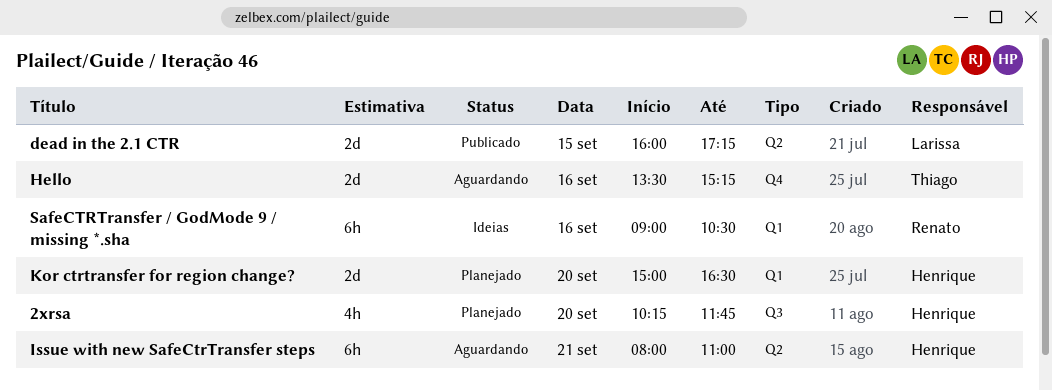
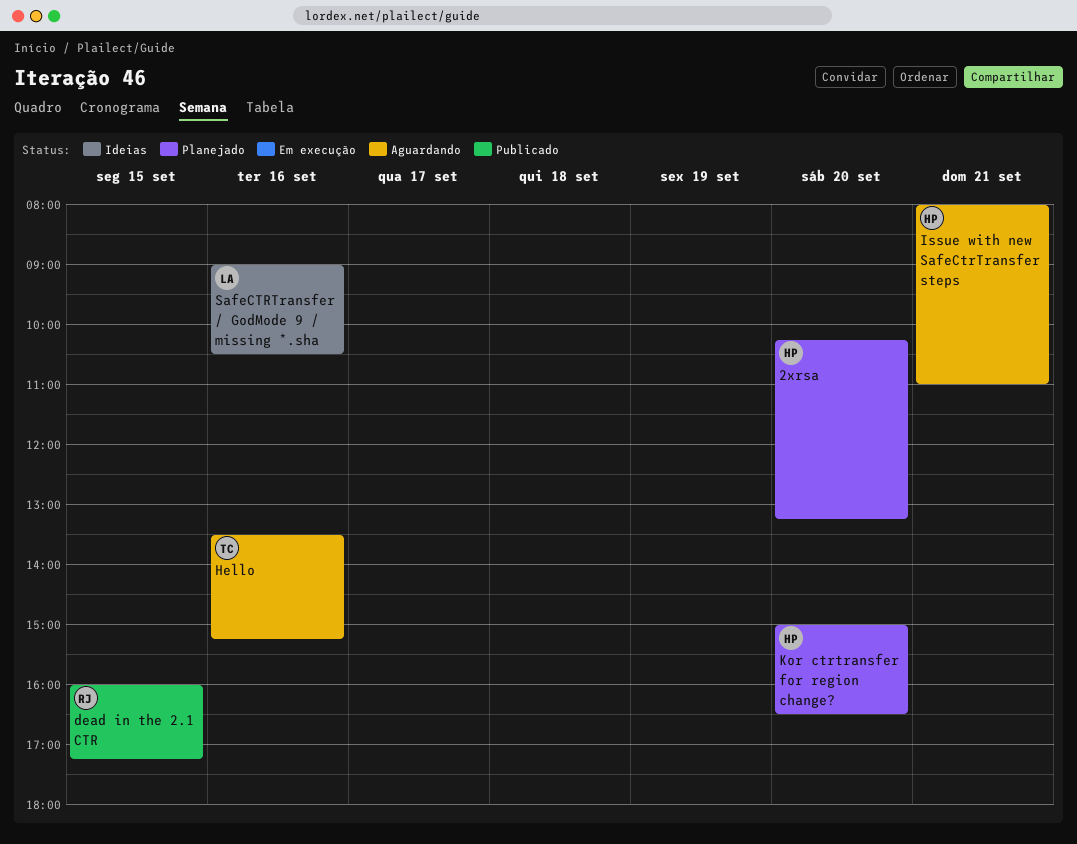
2xrsa, ends: 11:45 -> 13:15
dead in the 2.1 CTR, owner: Larissa -> Renato
SafeCTRTransfer / GodMode 9 / missing *.sha, owner: Renato -> Larissa

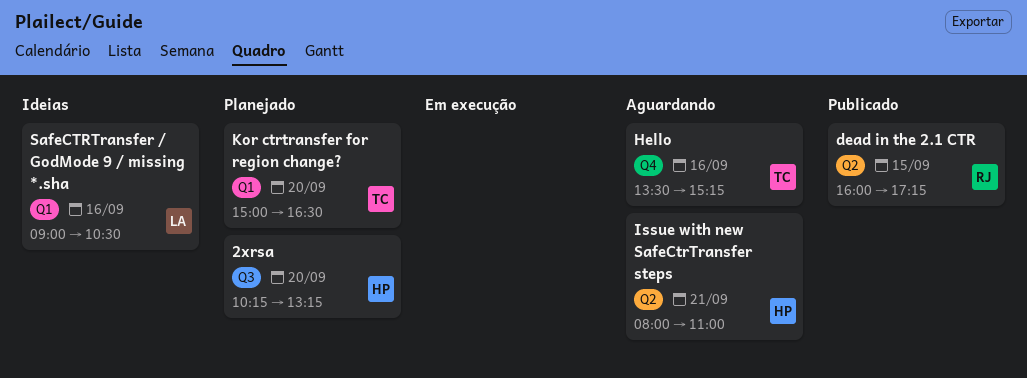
Kor ctrtransfer for region change?, owner: HP -> TC

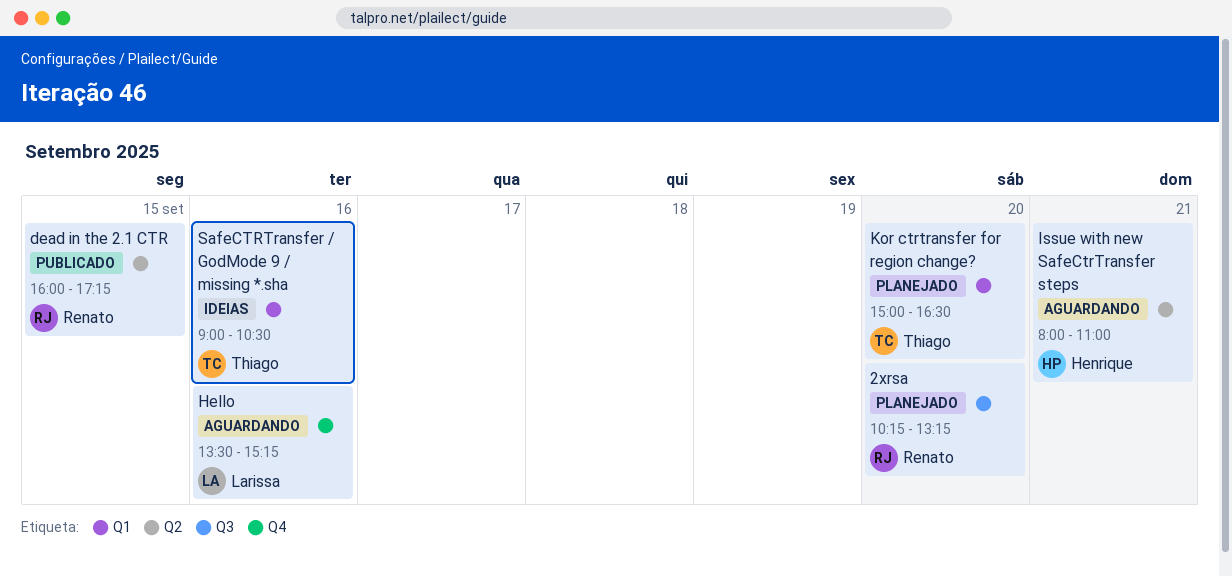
2xrsa, owner: Henrique -> Renato
Hello, owner: Thiago -> Larissa
SafeCTRTransfer / GodMode 9 / missing *.sha, owner: Larissa -> Thiago

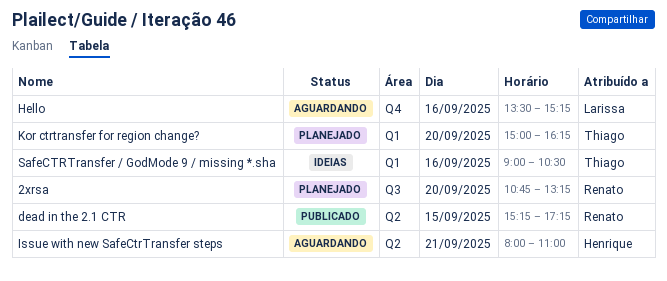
2xrsa, begins: 10:15 -> 10:45
dead in the 2.1 CTR, begins: 16:00 -> 15:15
Kor ctrtransfer for region change?, ends: 16:30 -> 16:15

